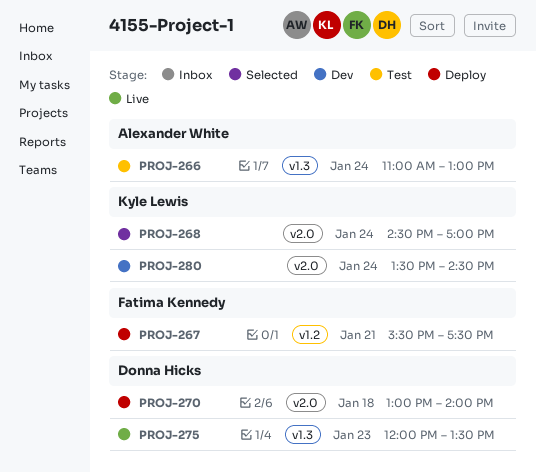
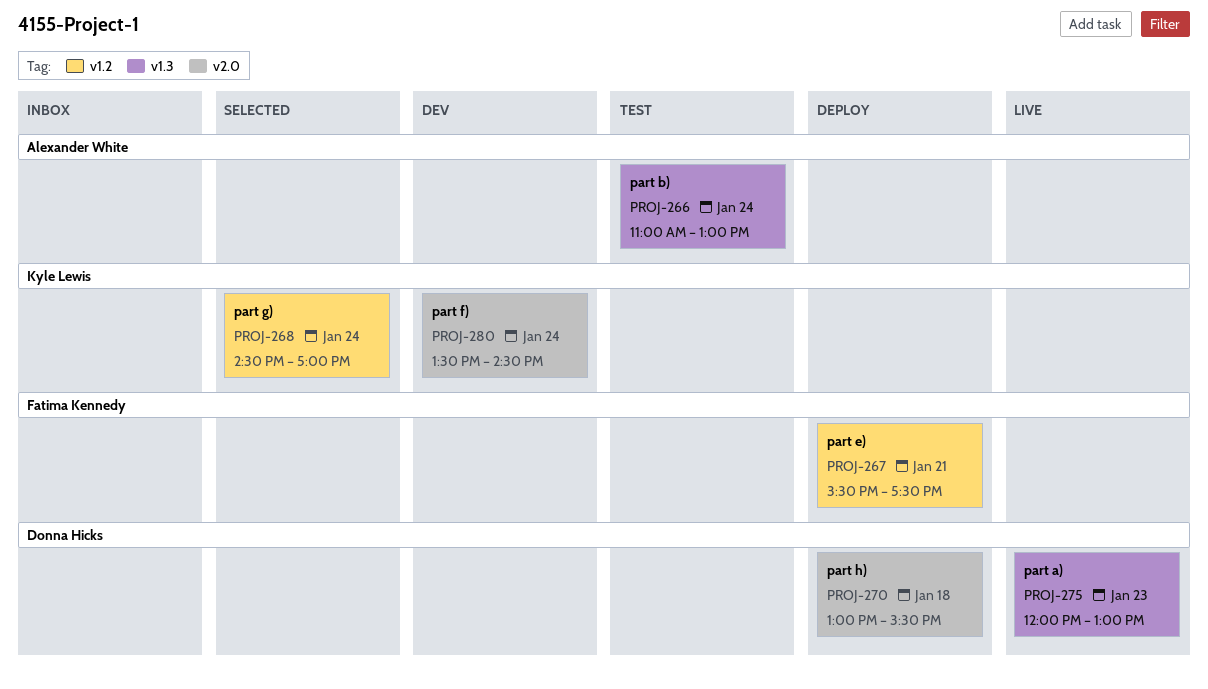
PROJ-268, label: v2.0 -> v1.2
PROJ-270, ends: 14:00 -> 15:30
PROJ-275, ends: 13:30 -> 13:00

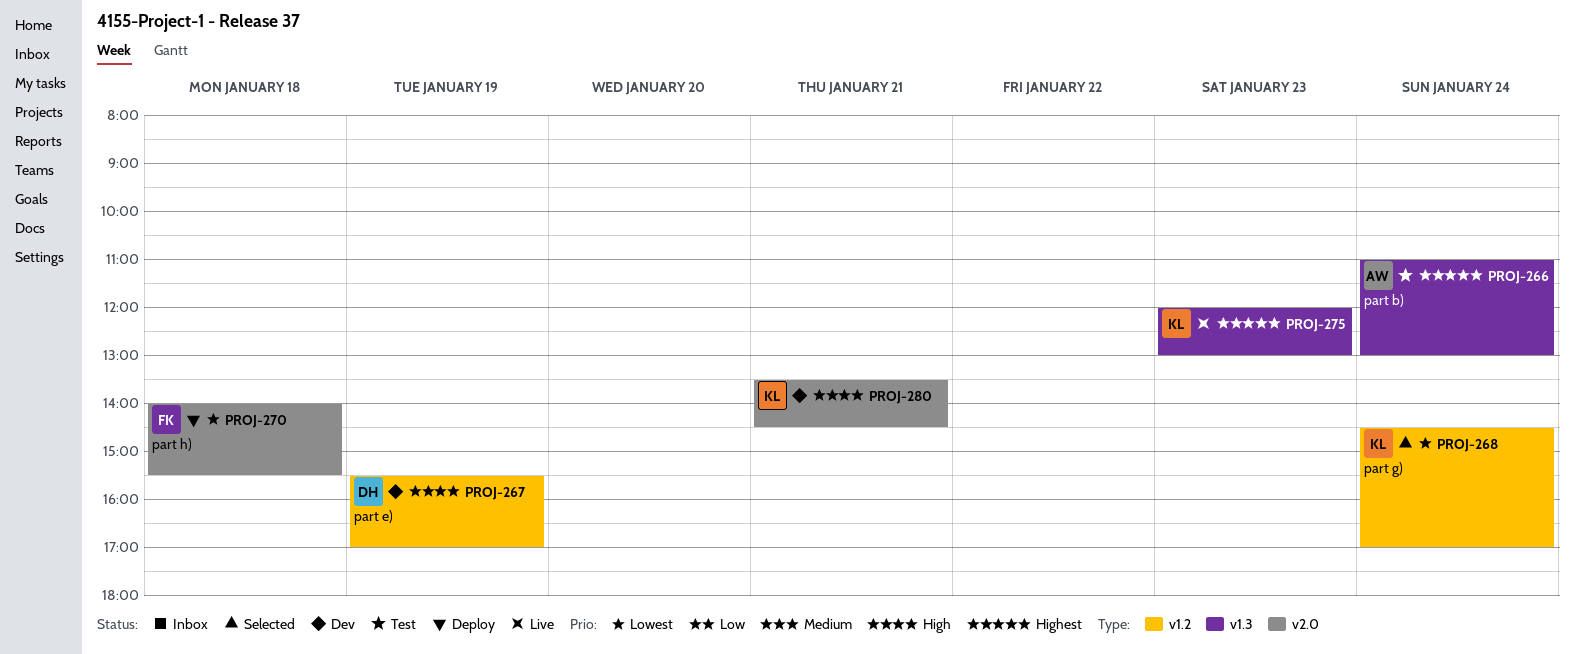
PROJ-267, status: Deploy -> Dev
PROJ-267, owner: Fatima Kennedy -> Donna Hicks
PROJ-267, day: Jan 21 -> Jan 19
PROJ-267, ends: 17:30 -> 17:00
PROJ-270, owner: Donna Hicks -> Fatima Kennedy
PROJ-270, begins: 13:00 -> 14:00
PROJ-275, owner: Donna Hicks -> Kyle Lewis
PROJ-280, day: Jan 24 -> Jan 21

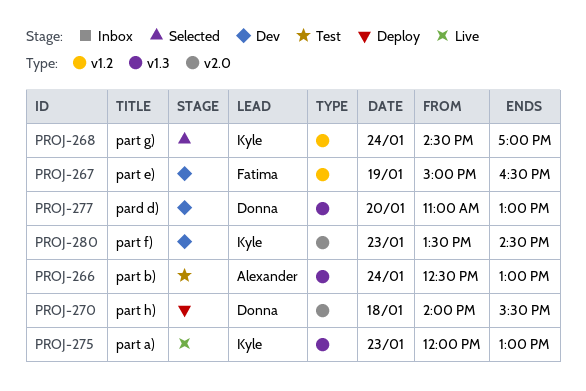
PROJ-266, begins: 11:00 -> 12:30
PROJ-267, owner: Donna -> Fatima
PROJ-267, begins: 15:30 -> 15:00
PROJ-267, ends: 17:00 -> 16:30
PROJ-270, owner: Fatima -> Donna
PROJ-277: none -> present
PROJ-280, day: Jan 21 -> Jan 23

